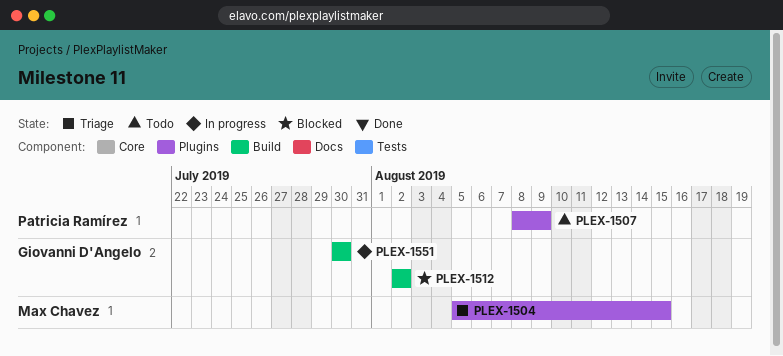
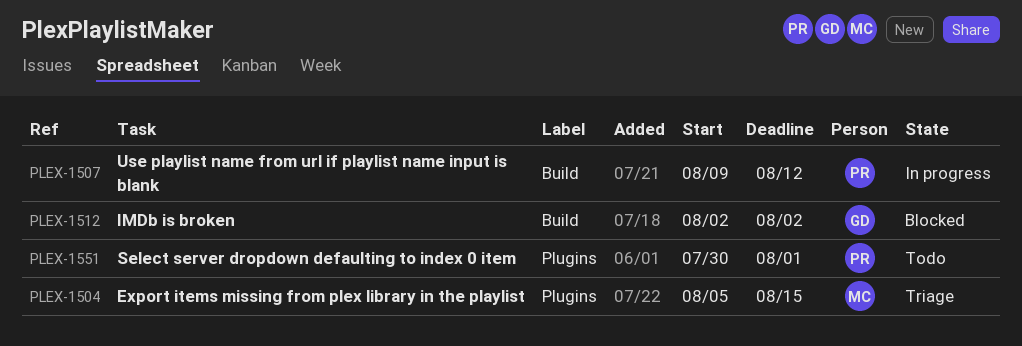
PLEX-1507, status: Todo -> In progress
PLEX-1507, label: Plugins -> Build
PLEX-1507, start: Aug 8 -> Aug 9
PLEX-1507, due: Aug 9 -> Aug 12
PLEX-1551, status: In progress -> Todo
PLEX-1551, owner: Giovanni D'Angelo -> Patricia Ramírez
PLEX-1551, label: Build -> Plugins
PLEX-1551, due: Jul 30 -> Aug 1

